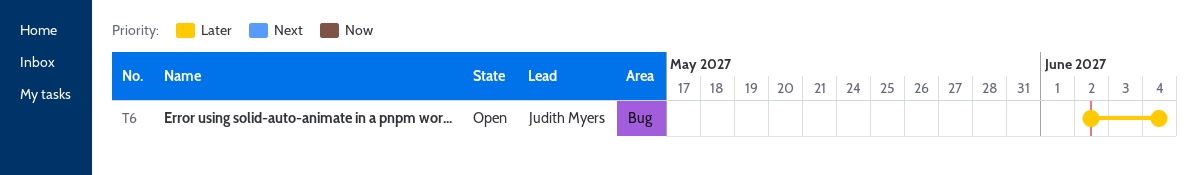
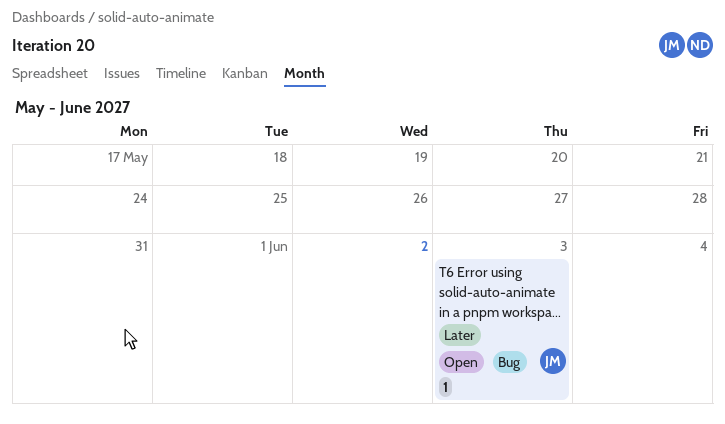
T6, due: Jun 4 -> Jun 3

